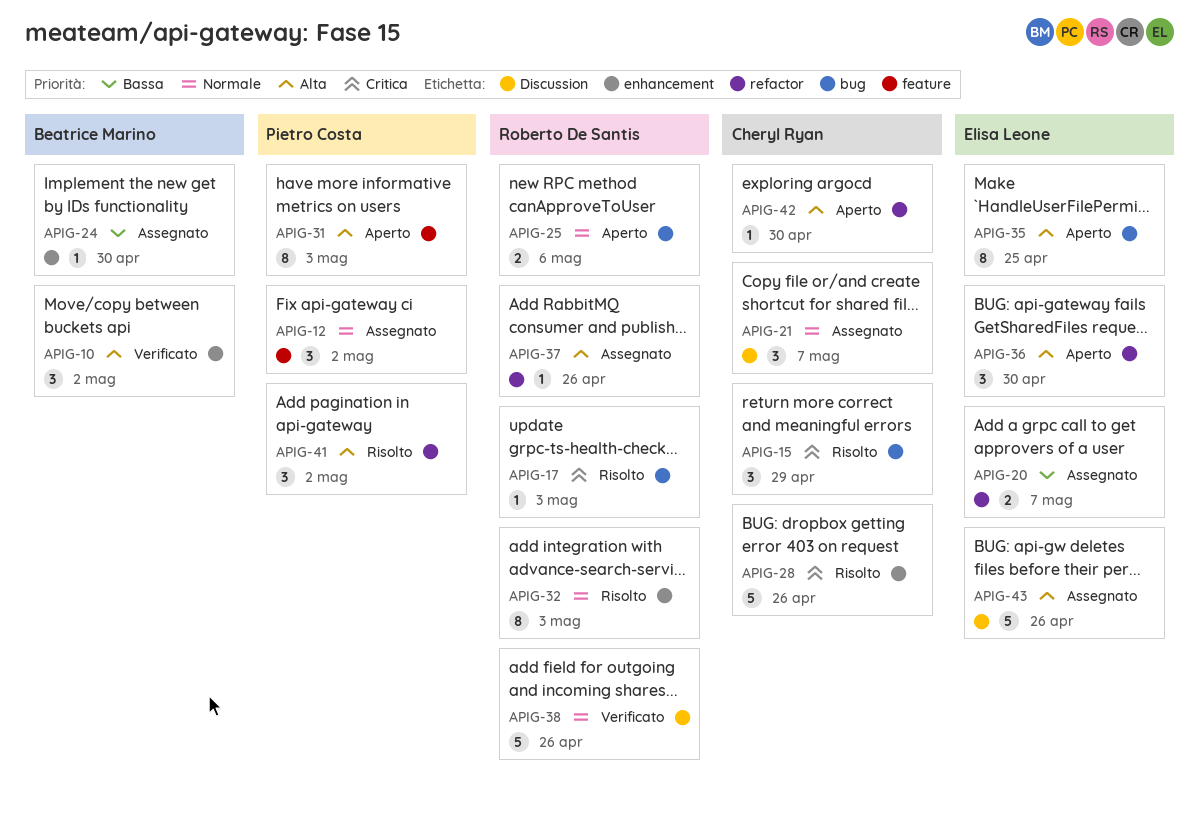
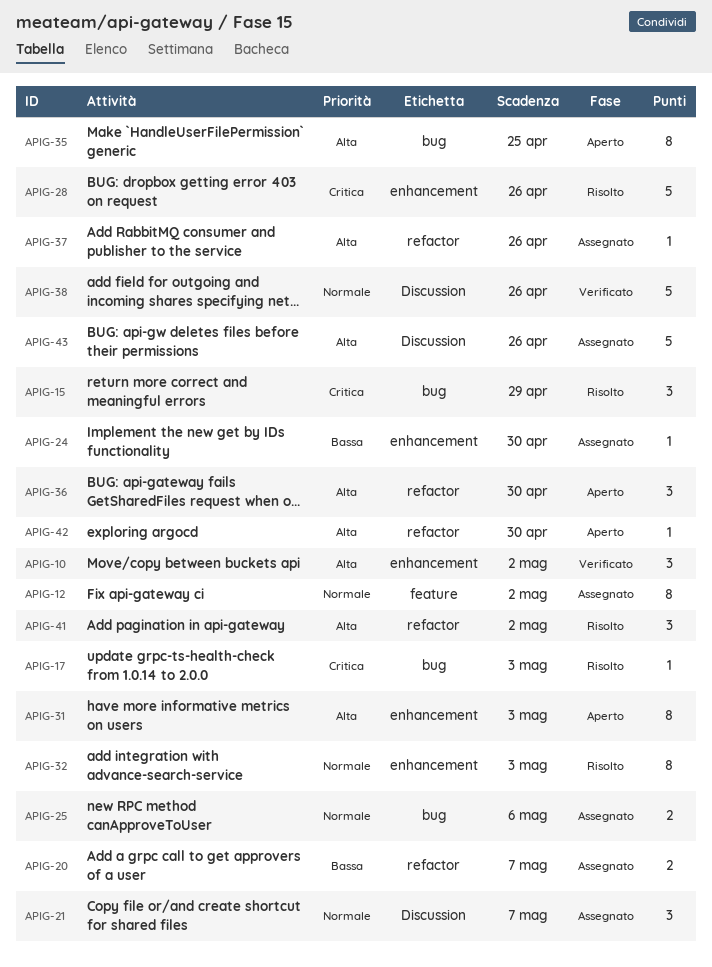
APIG-12, estimate: 3 -> 8
APIG-25, status: Aperto -> Assegnato
APIG-31, label: feature -> enhancement

